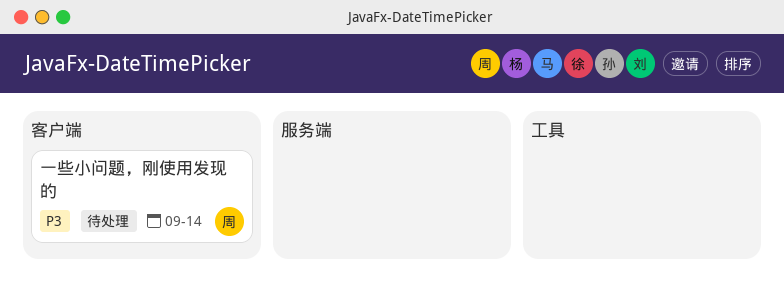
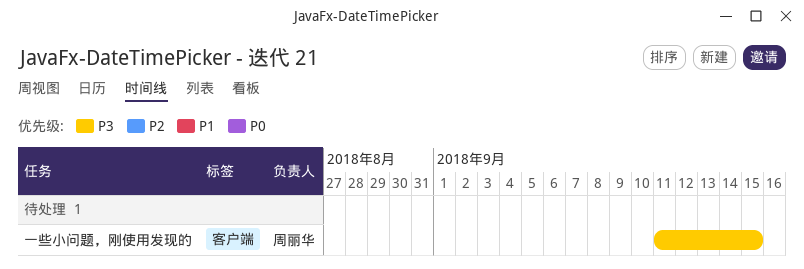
一些小问题，刚使用发现的, due: Sep 14 -> Sep 15

